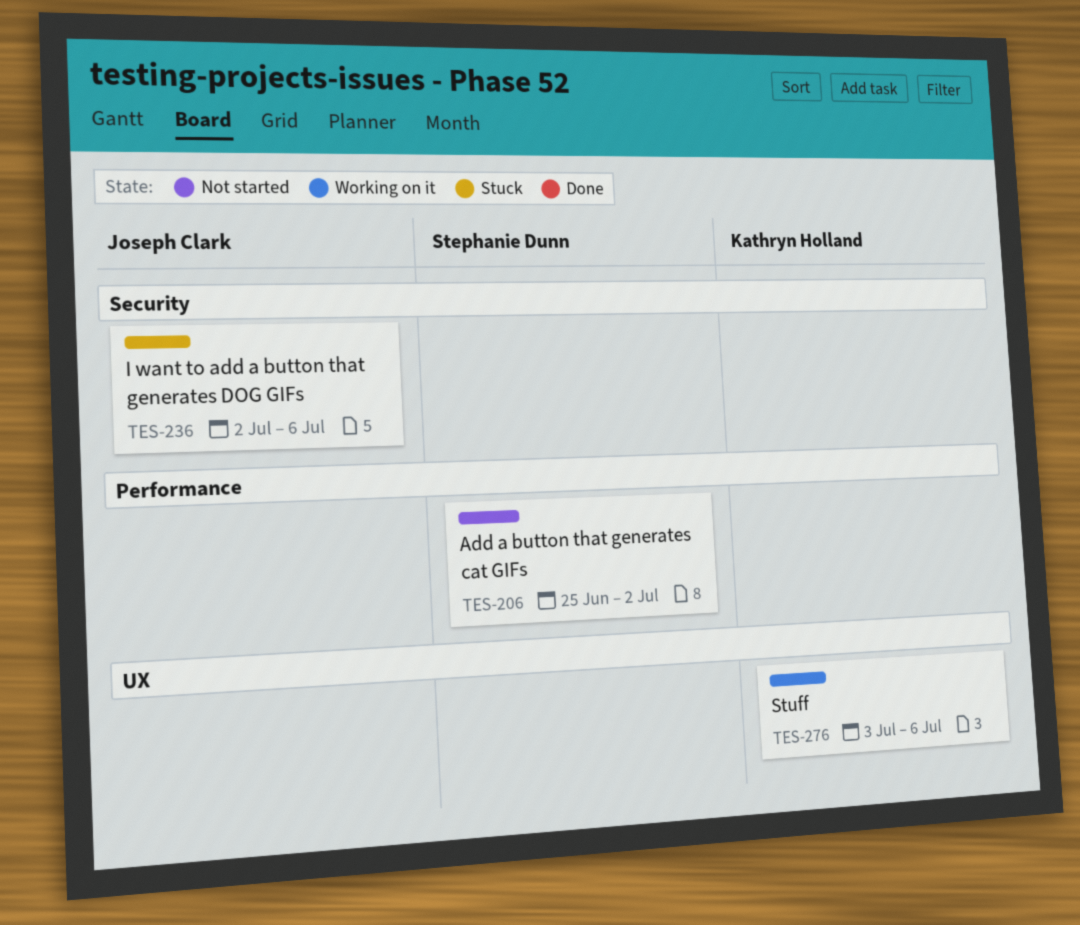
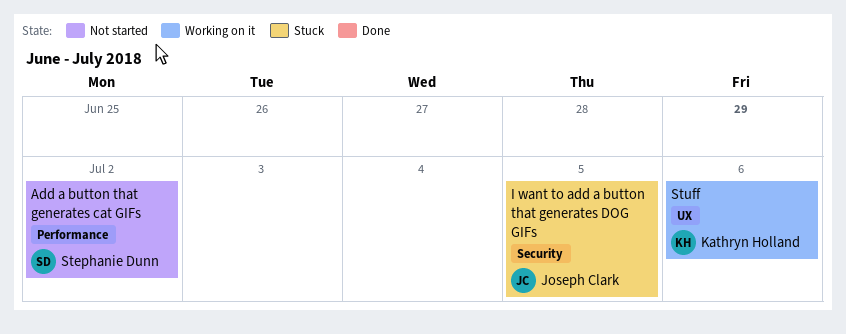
I want to add a button that generates DOG GIFs, due: Jul 6 -> Jul 5

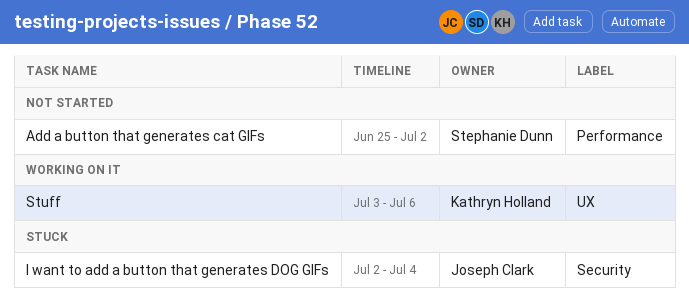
I want to add a button that generates DOG GIFs, due: Jul 5 -> Jul 4

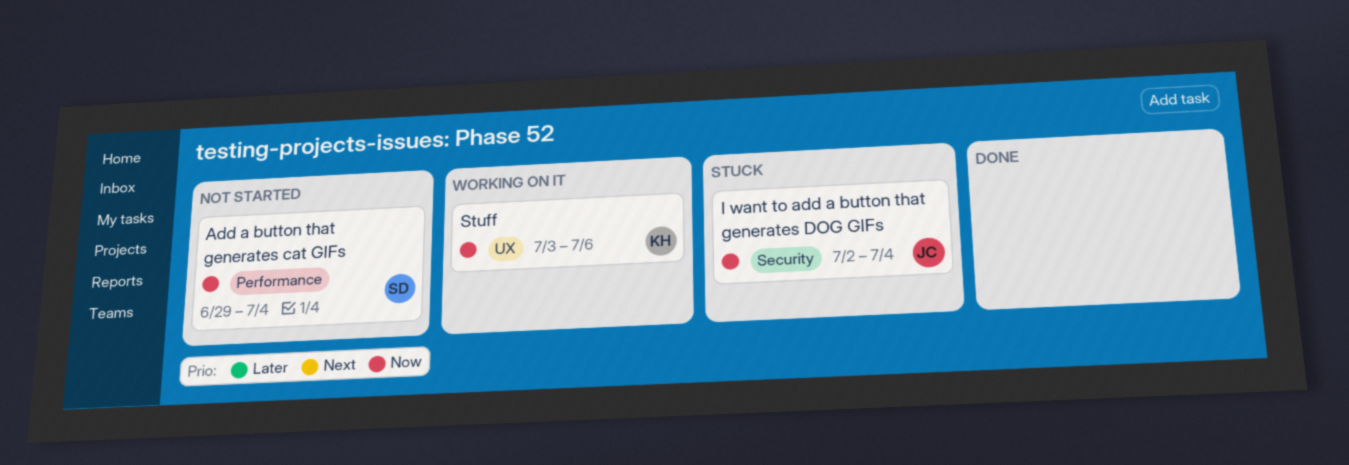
Add a button that generates cat GIFs, start: Jun 25 -> Jun 29
Add a button that generates cat GIFs, due: Jul 2 -> Jul 4

